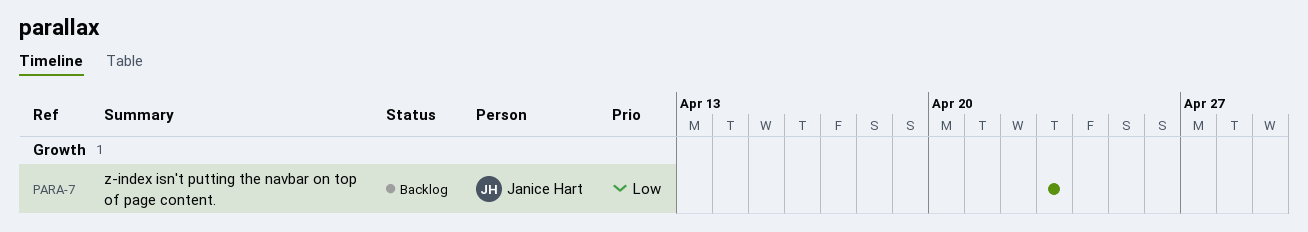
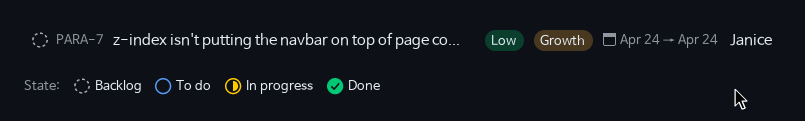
PARA-7, start: Apr 23 -> Apr 24
PARA-7, due: Apr 23 -> Apr 24

